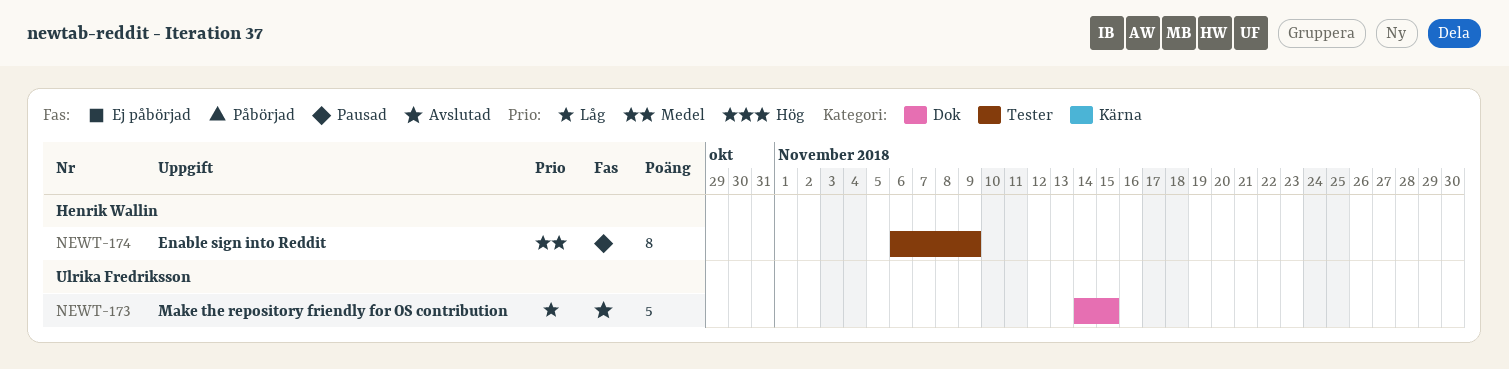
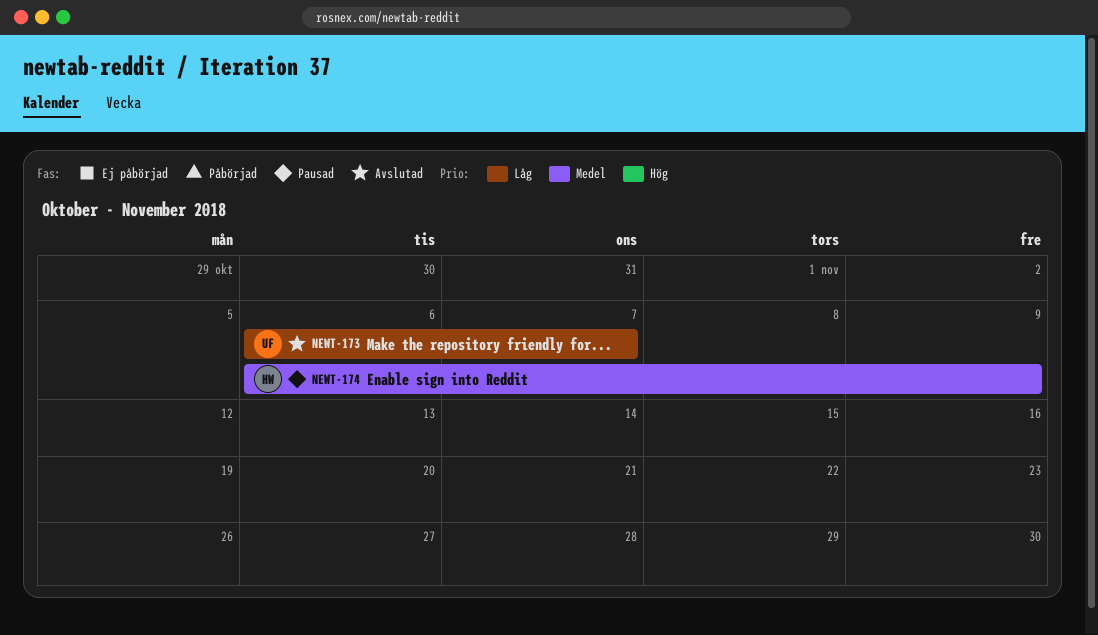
NEWT-173, start: Nov 14 -> Nov 6
NEWT-173, due: Nov 15 -> Nov 7

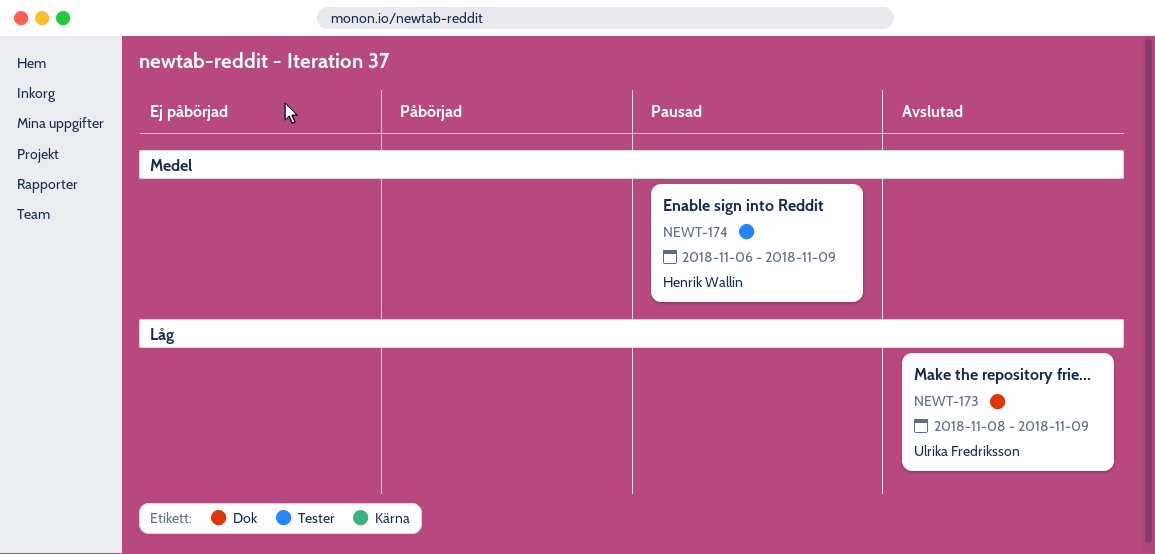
NEWT-173, start: Nov 6 -> Nov 8
NEWT-173, due: Nov 7 -> Nov 9

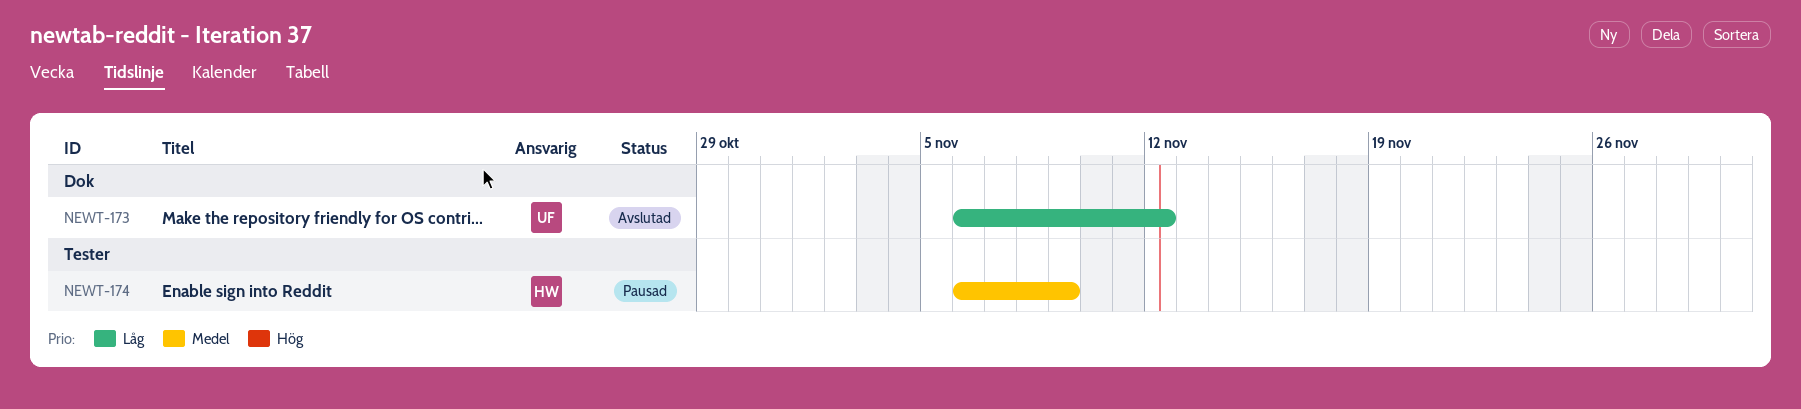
NEWT-173, start: Nov 8 -> Nov 6
NEWT-173, due: Nov 9 -> Nov 12

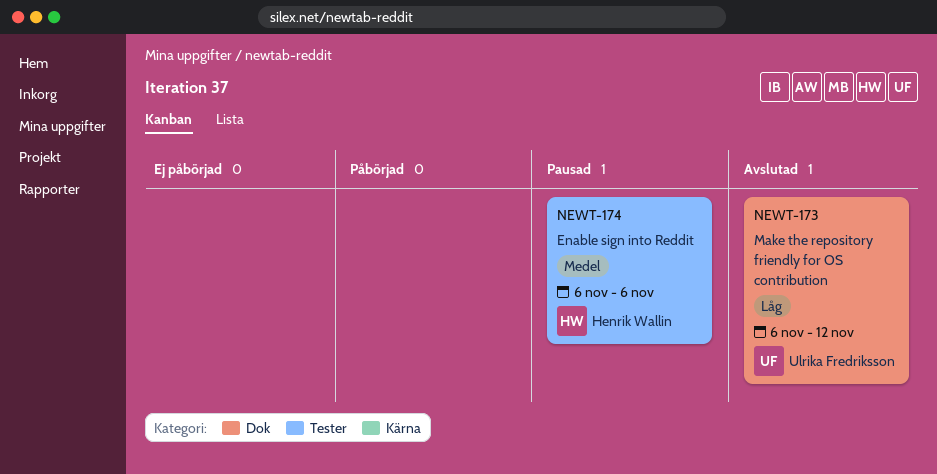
NEWT-174, due: Nov 9 -> Nov 6

